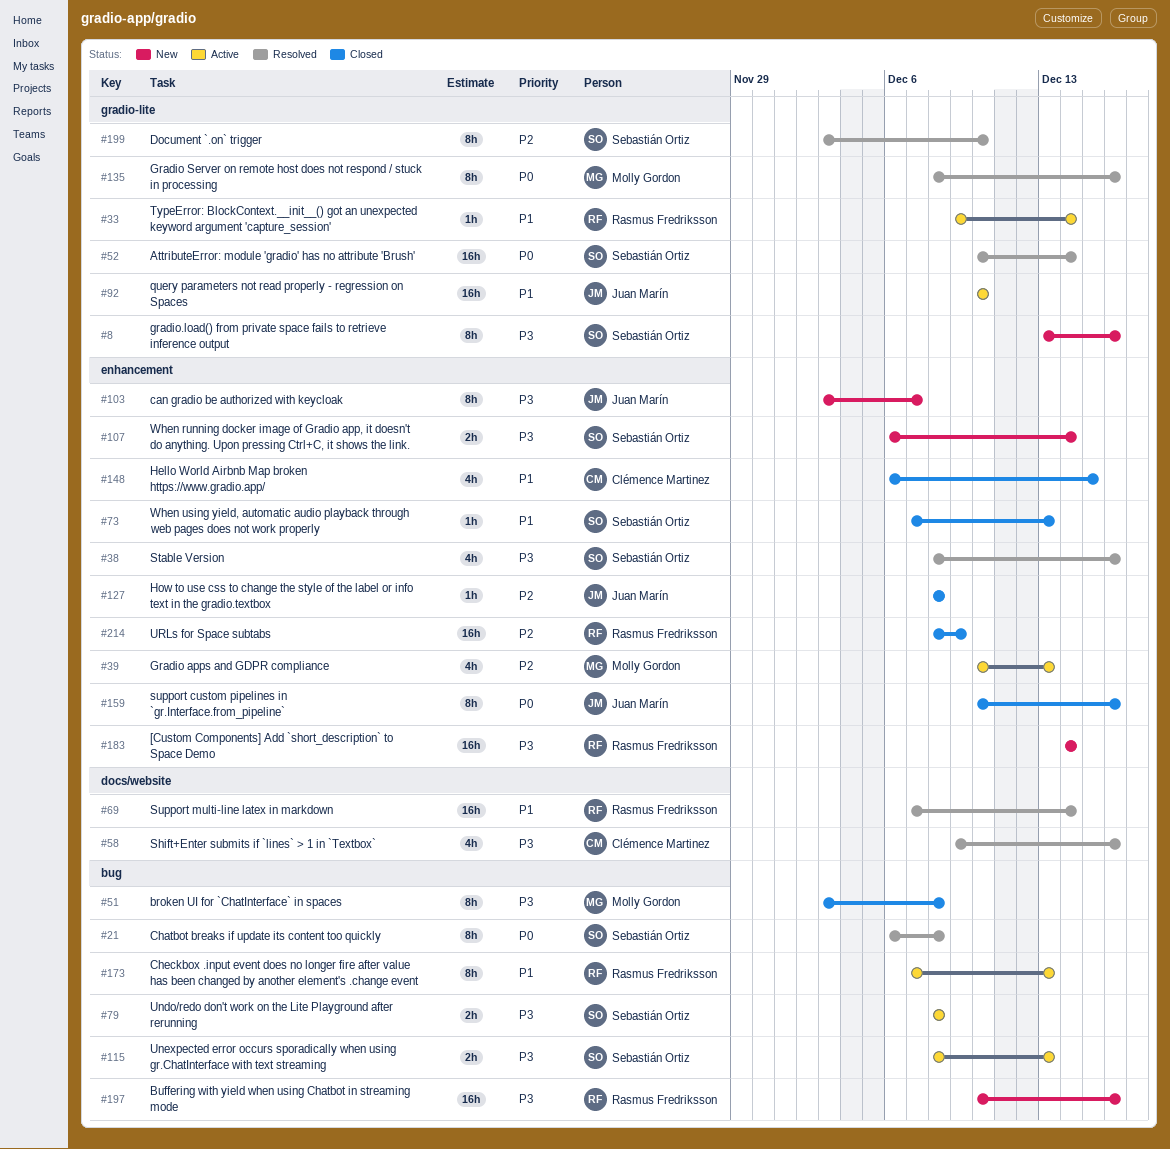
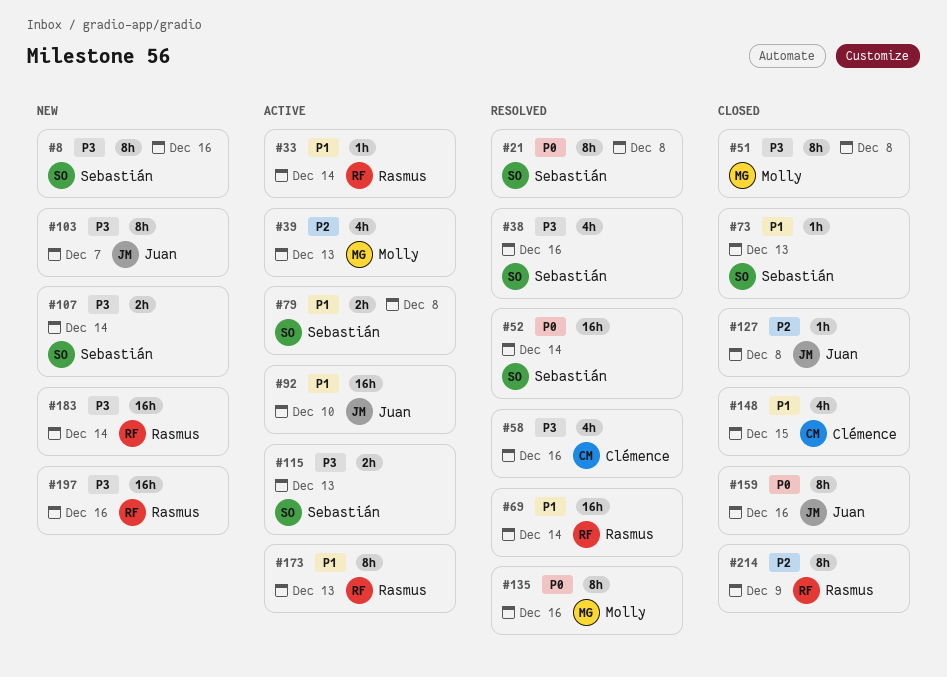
#79, priority: P3 -> P1
#199: present -> none
#214, estimate: 16h -> 8h

